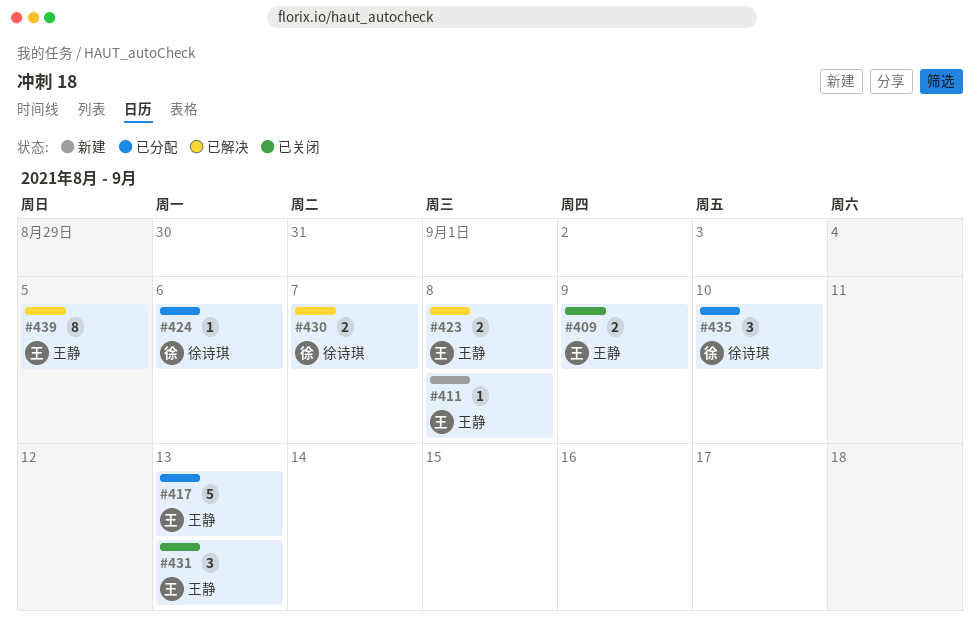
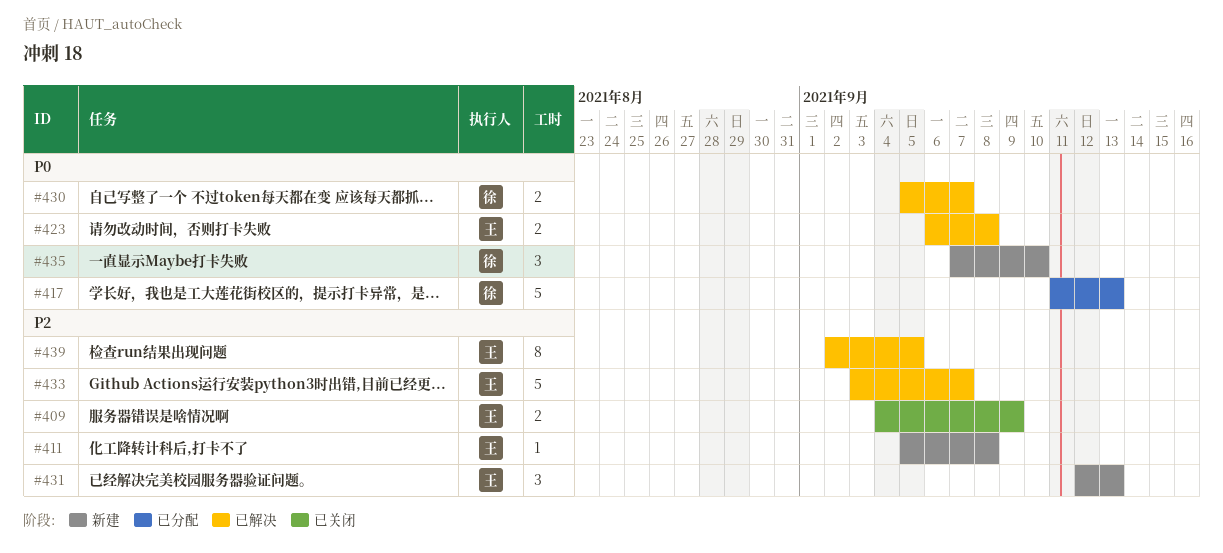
#417, owner: 王静 -> 徐诗琪
#424: present -> none
#431, status: 已关闭 -> 新建
#433: none -> present
#435, status: 已分配 -> 新建

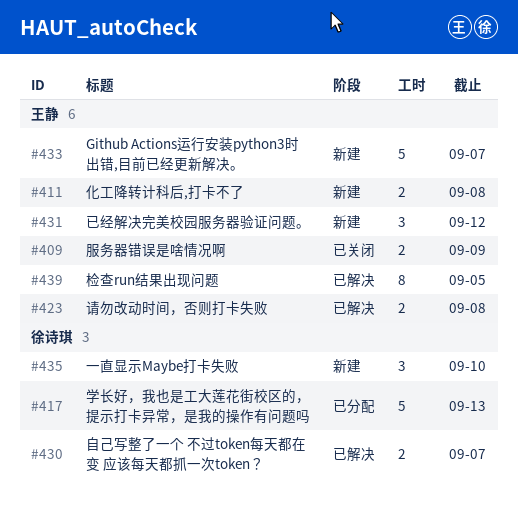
#411, estimate: 1 -> 2
#431, due: Sep 13 -> Sep 12
#433, status: 已解决 -> 新建

